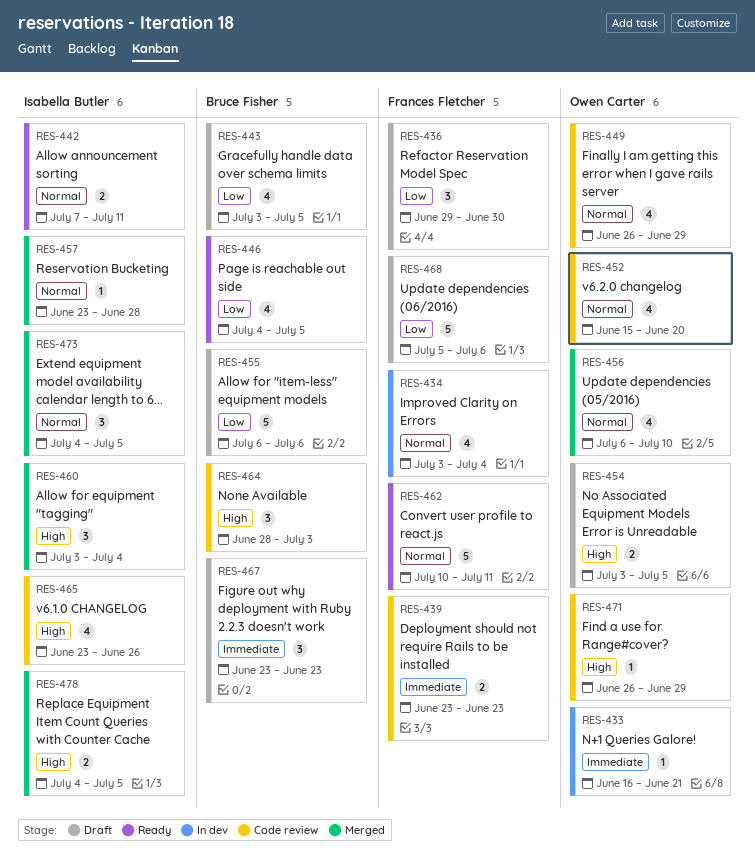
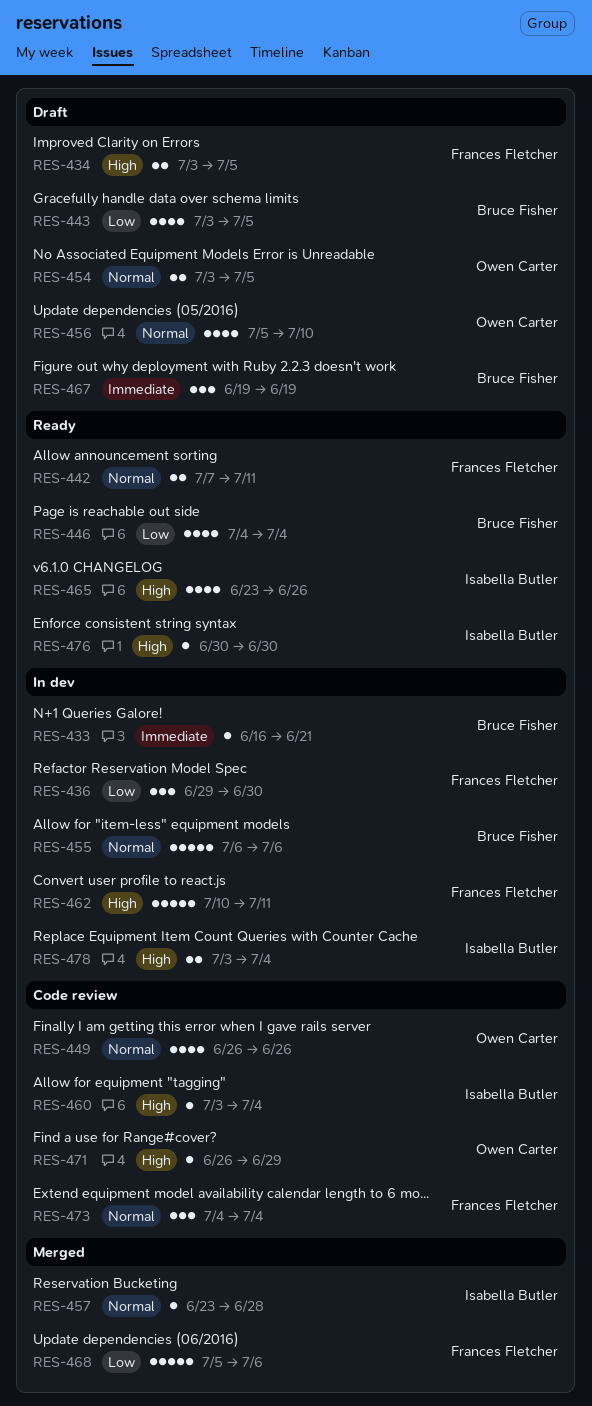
RES-433, owner: Owen Carter -> Bruce Fisher
RES-434, status: In dev -> Draft
RES-434, priority: Normal -> High
RES-434, estimate: 4 -> 2
RES-434, due: Jul 4 -> Jul 5
RES-436, status: Draft -> In dev
RES-439: present -> none
RES-442, owner: Isabella Butler -> Frances Fletcher
RES-446, due: Jul 5 -> Jul 4
RES-449, due: Jun 29 -> Jun 26
RES-452: present -> none
RES-454, priority: High -> Normal
RES-455, status: Draft -> In dev
RES-455, priority: Low -> Normal
RES-456, status: Merged -> Draft
RES-456, start: Jul 6 -> Jul 5
RES-460, status: Merged -> Code review
RES-460, estimate: 3 -> 1
RES-462, status: Ready -> In dev
RES-462, priority: Normal -> High
RES-464: present -> none
RES-465, status: Code review -> Ready
RES-467, start: Jun 23 -> Jun 19
RES-467, due: Jun 23 -> Jun 19
RES-468, status: Draft -> Merged
RES-473, status: Merged -> Code review
RES-473, owner: Isabella Butler -> Frances Fletcher
RES-473, due: Jul 5 -> Jul 4
RES-476: none -> present
RES-478, status: Merged -> In dev
RES-478, start: Jul 4 -> Jul 3
RES-478, due: Jul 5 -> Jul 4

